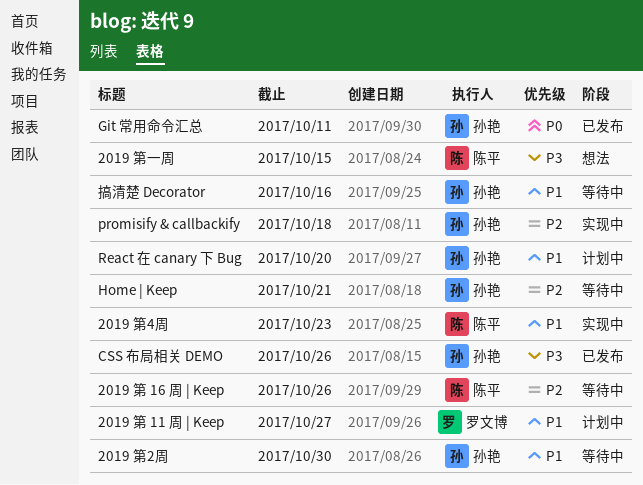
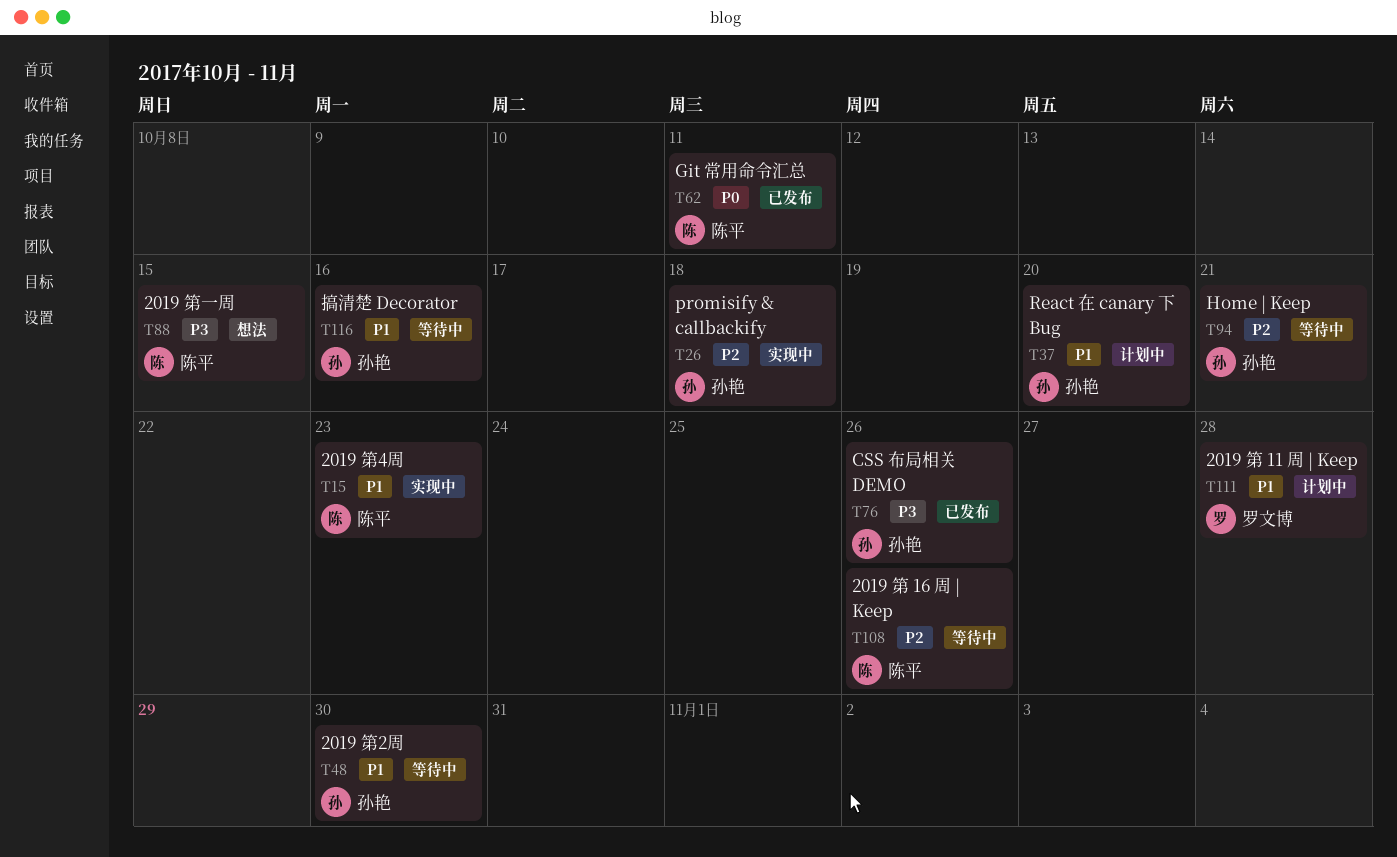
2019 第 11 周 | Keep, due: Oct 27 -> Oct 28
Git 常用命令汇总, owner: 孙艳 -> 陈平

